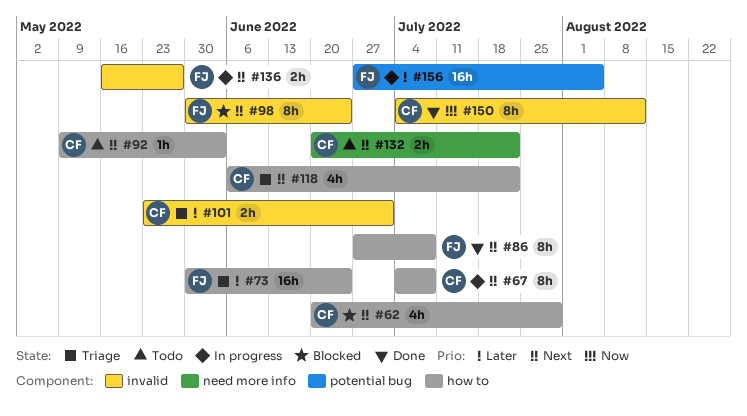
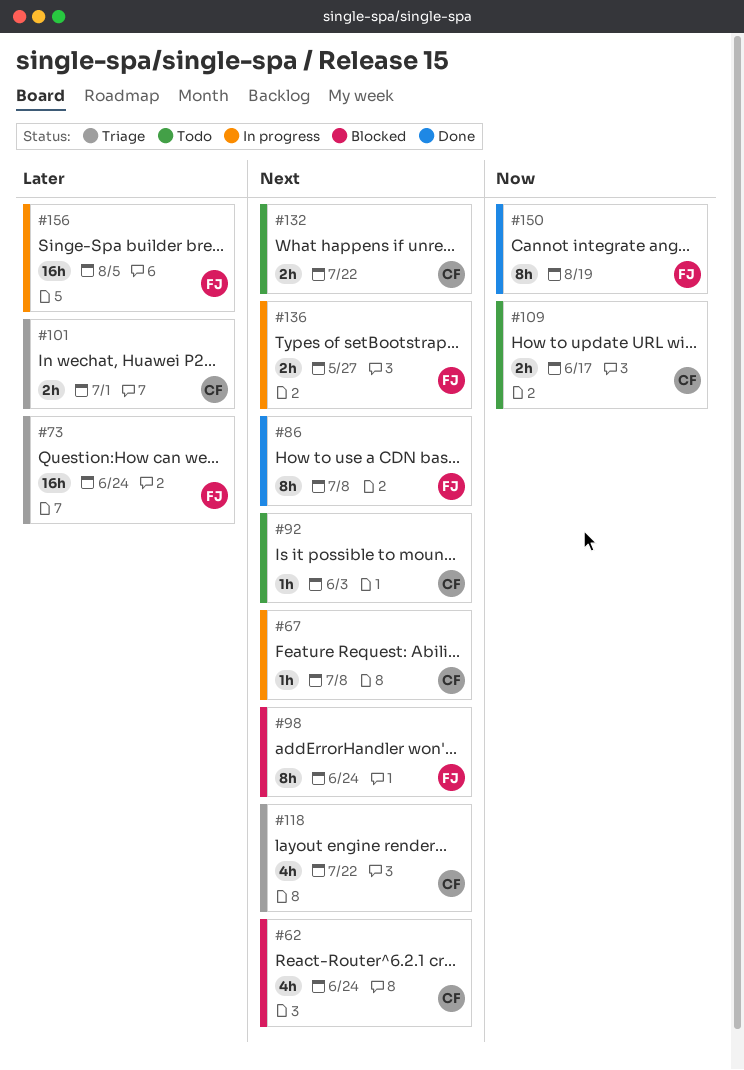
#62, due: Jul 29 -> Jun 24
#67, estimate: 8h -> 1h
#109: none -> present
#150, owner: CF -> FJ
#150, due: Aug 12 -> Aug 19

